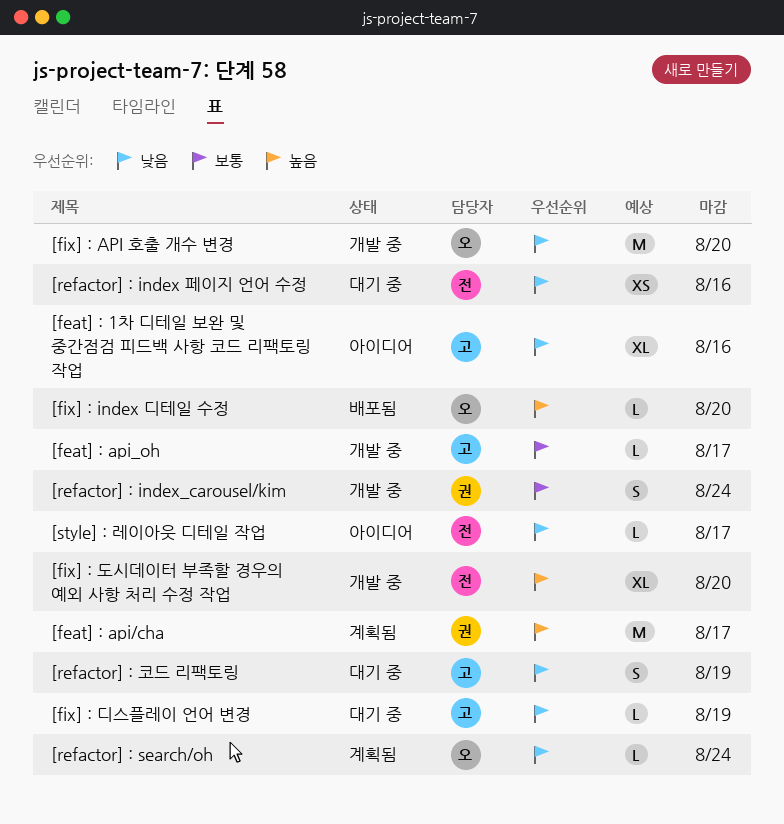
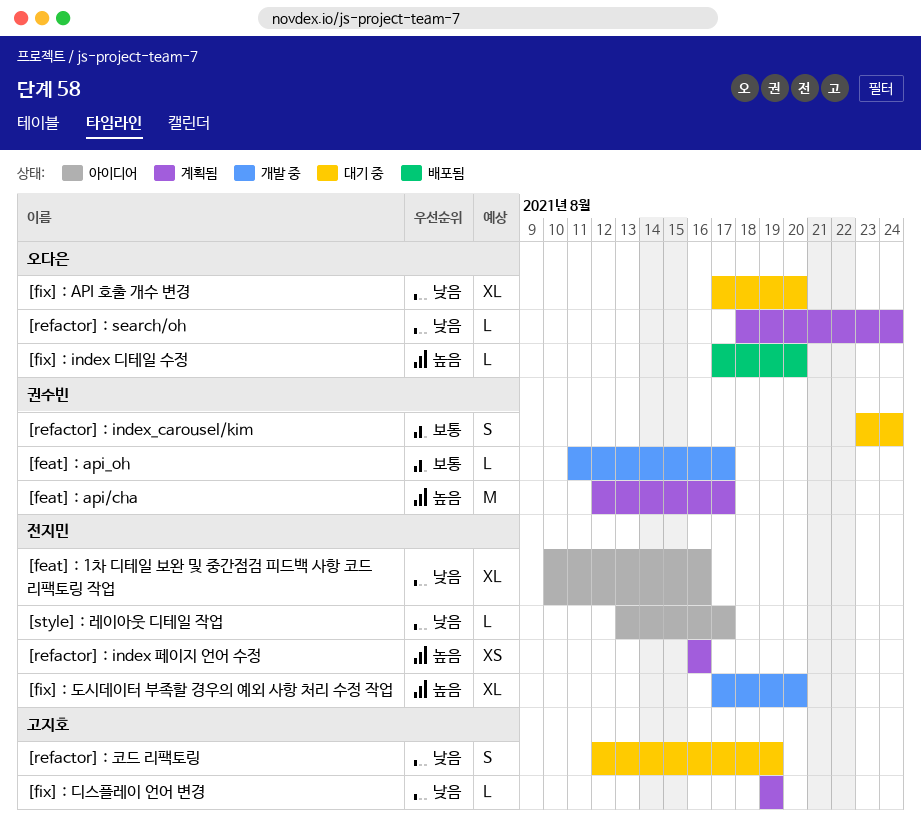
[feat] : 1차 디테일 보완 및 중간점검 피드백 사항 코드 리팩토링 작업, owner: 고지호 -> 전지민
[feat] : api_oh, owner: 고지호 -> 권수빈
[fix] : API 호출 개수 변경, status: 개발 중 -> 대기 중
[fix] : API 호출 개수 변경, estimate: M -> XL
[fix] : 디스플레이 언어 변경, status: 대기 중 -> 계획됨
[refactor] : index 페이지 언어 수정, status: 대기 중 -> 계획됨
[refactor] : index 페이지 언어 수정, priority: 낮음 -> 높음
[refactor] : index_carousel/kim, status: 개발 중 -> 대기 중

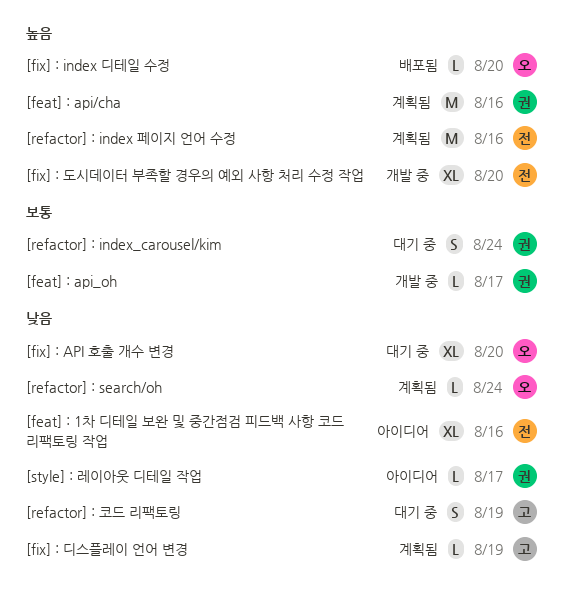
[feat] : api/cha, due: Aug 17 -> Aug 16
[refactor] : index 페이지 언어 수정, estimate: XS -> M
[style] : 레이아웃 디테일 작업, owner: 전지민 -> 권수빈

